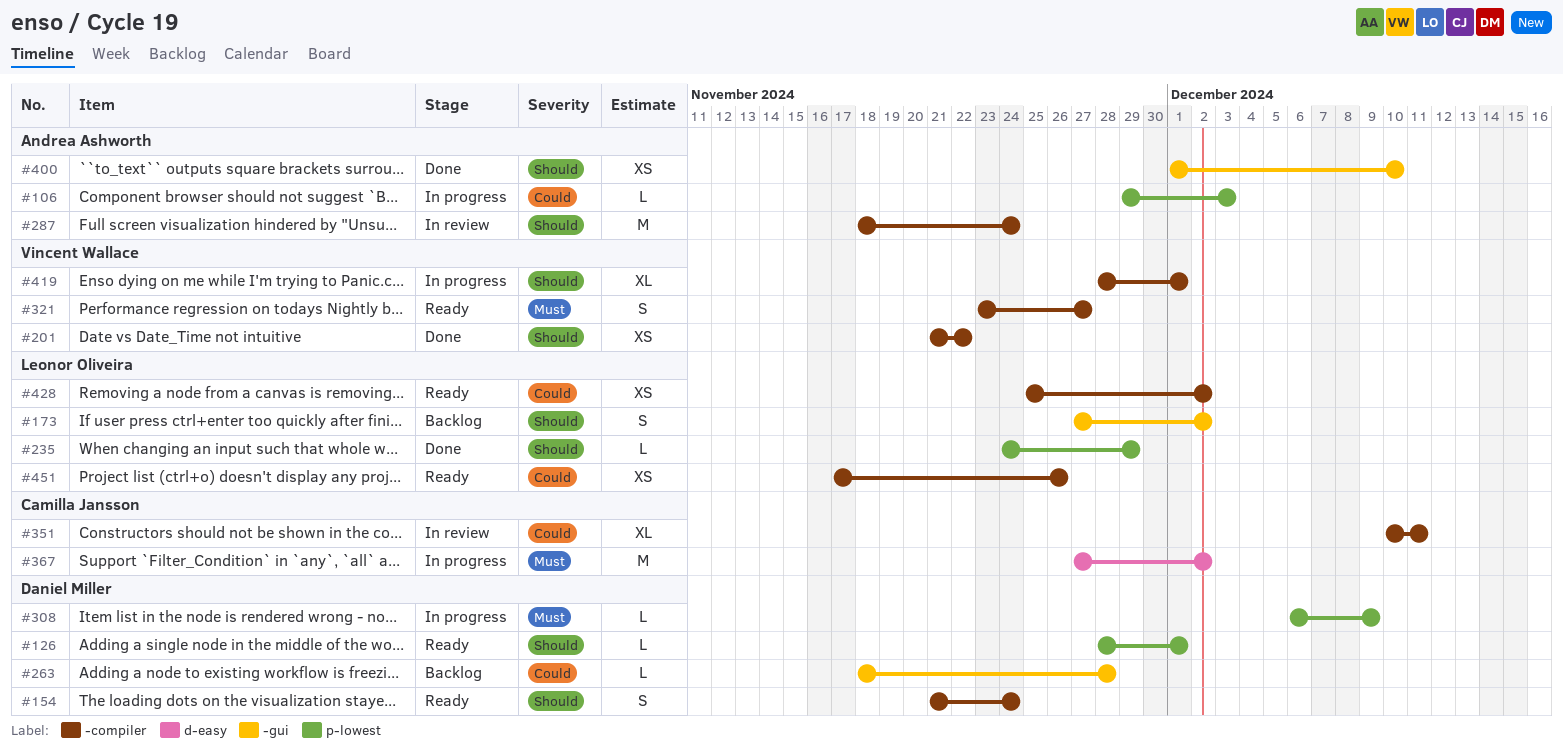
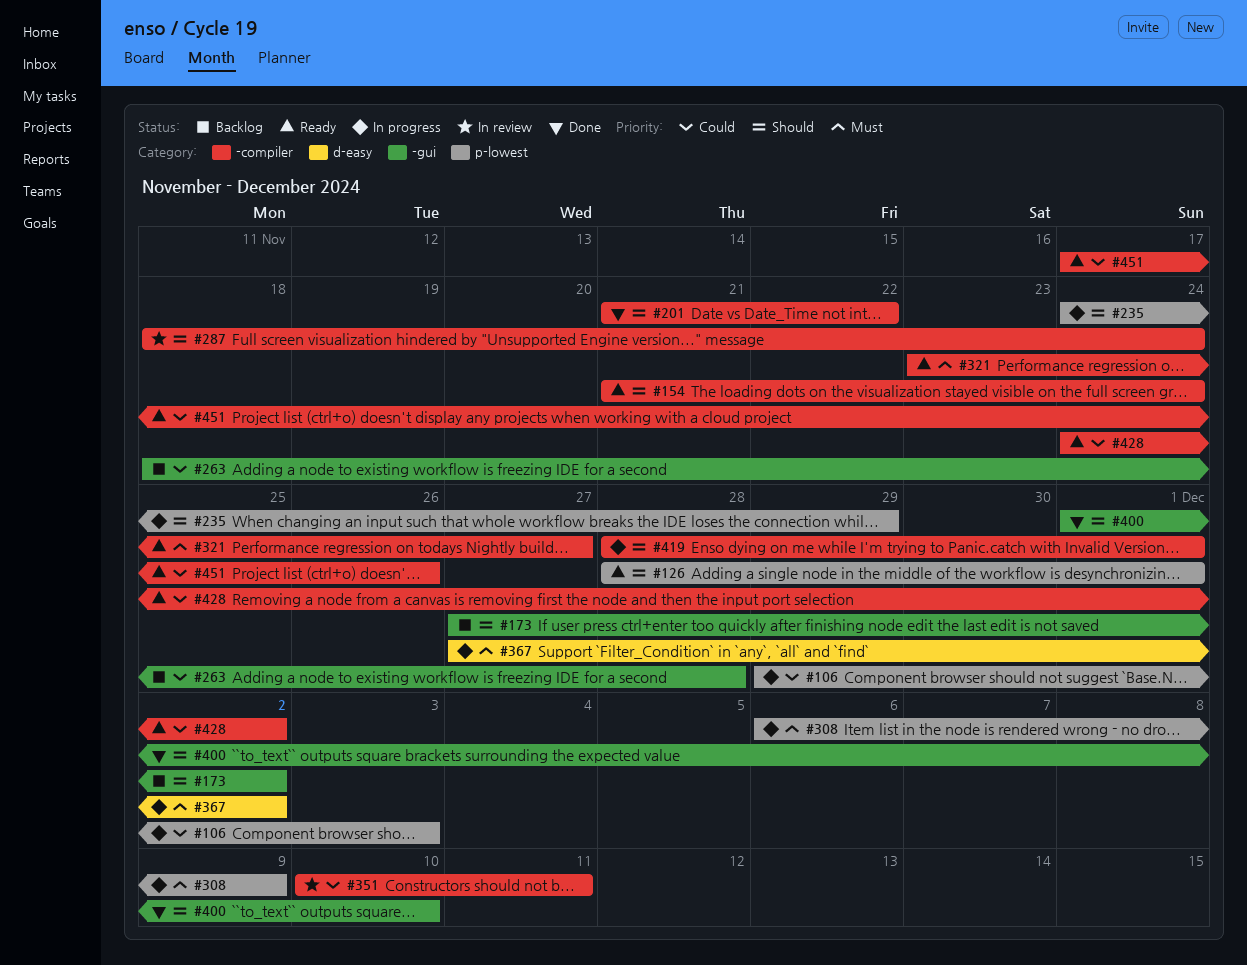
#235, status: Done -> In progress
#428, start: Nov 25 -> Nov 24

